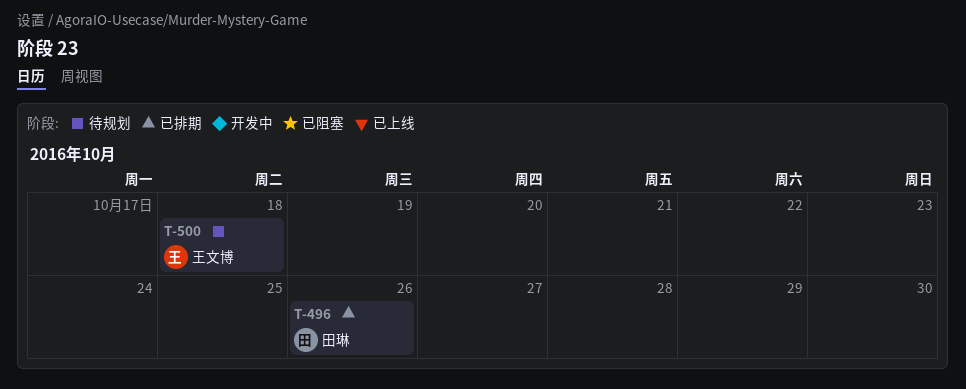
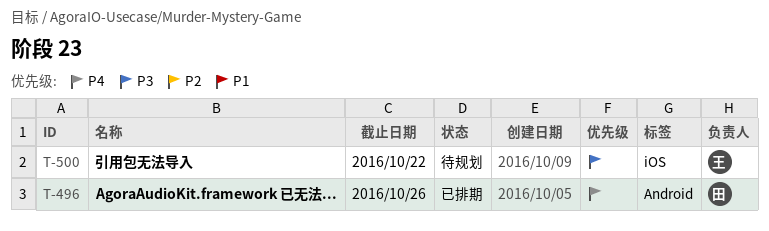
T-500, due: Oct 18 -> Oct 22

